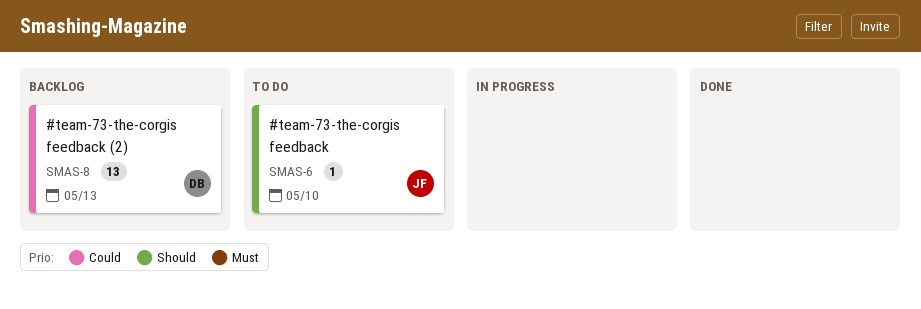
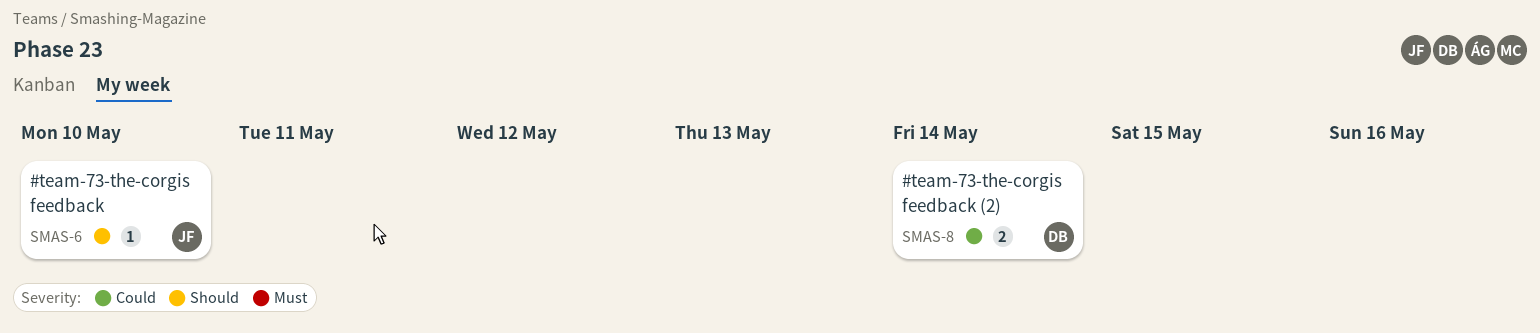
SMAS-8, estimate: 13 -> 2
SMAS-8, due: May 13 -> May 14

